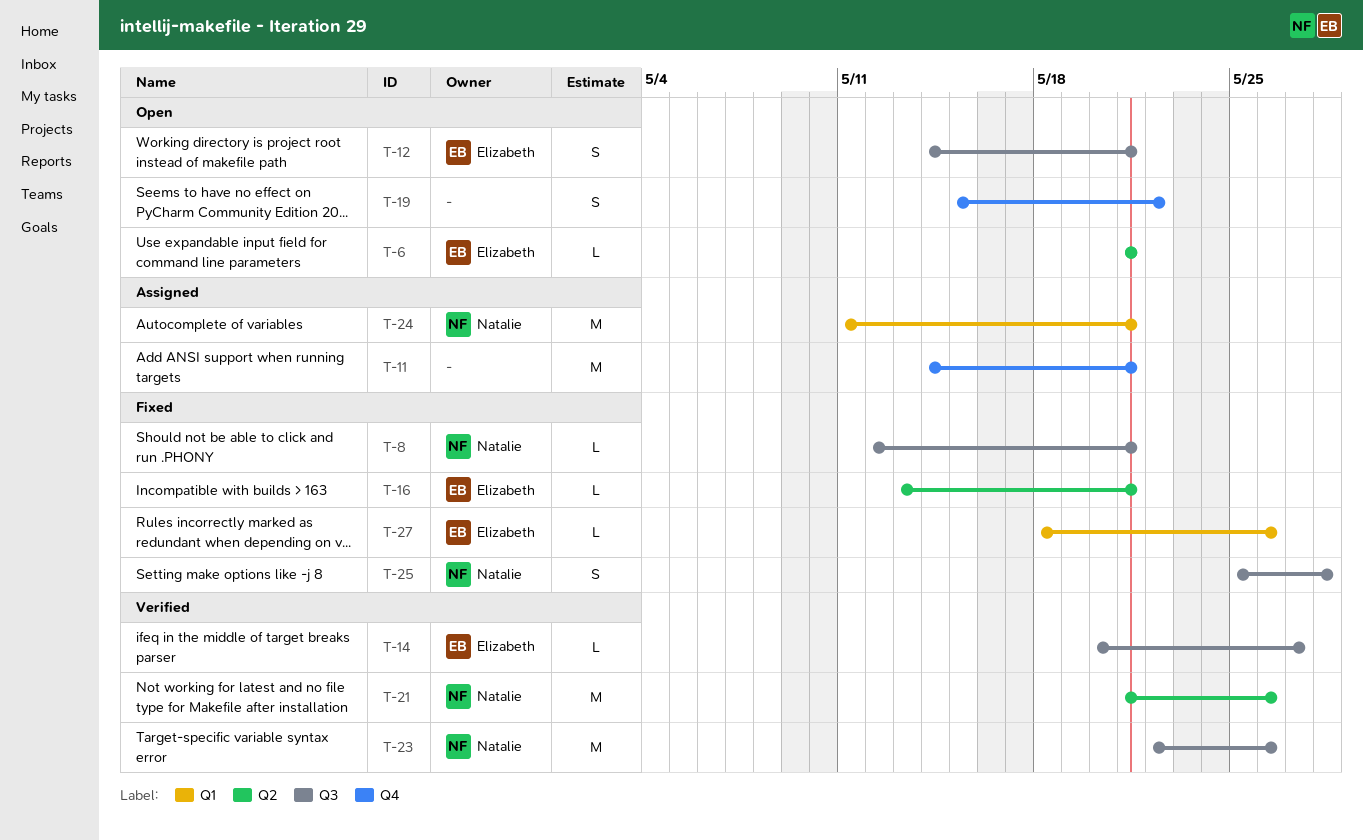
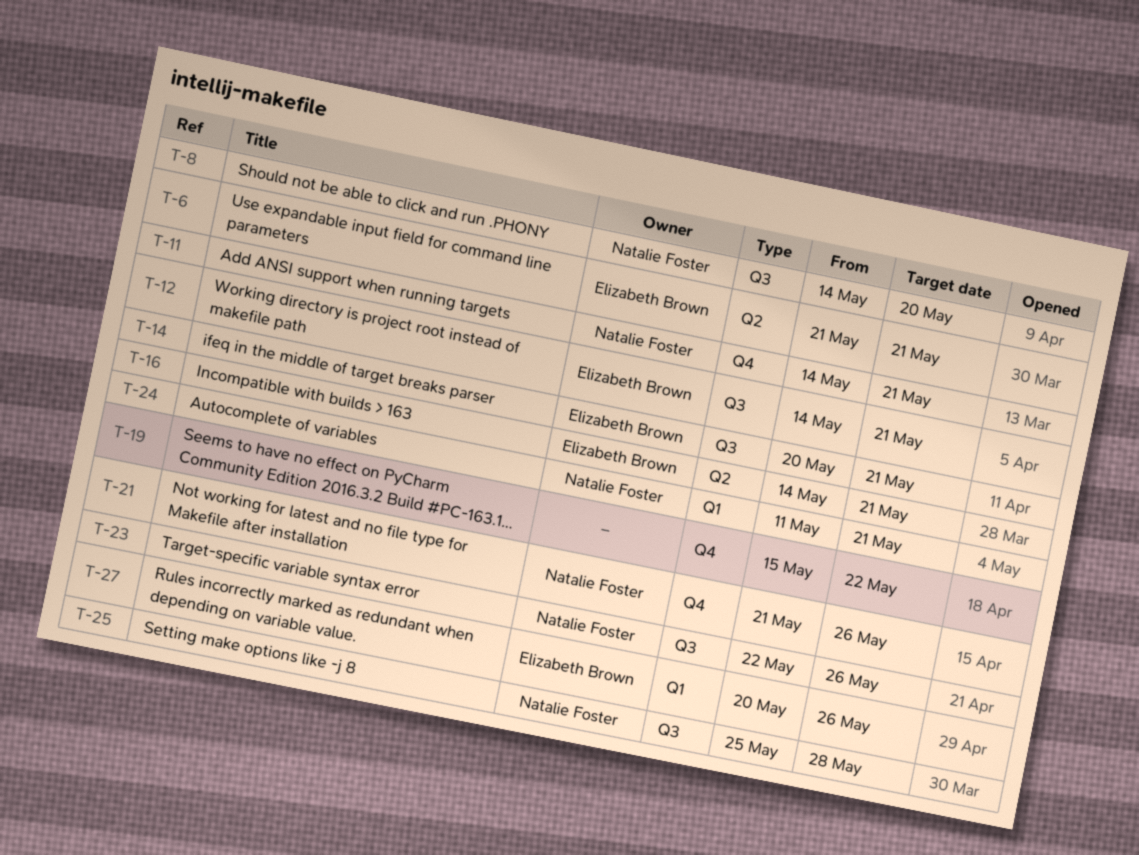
T-8, start: May 12 -> May 14
T-8, due: May 21 -> May 20
T-11, owner: none -> Natalie Foster
T-14, due: May 27 -> May 21
T-16, start: May 13 -> May 14
T-21, label: Q2 -> Q4
T-27, start: May 18 -> May 20

